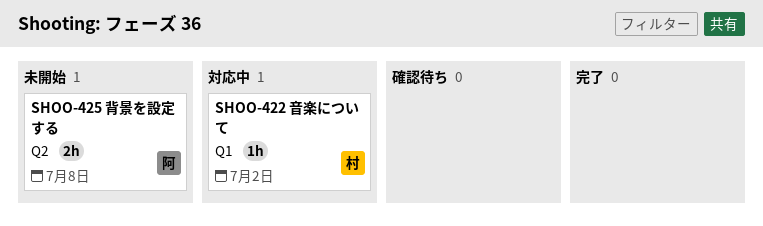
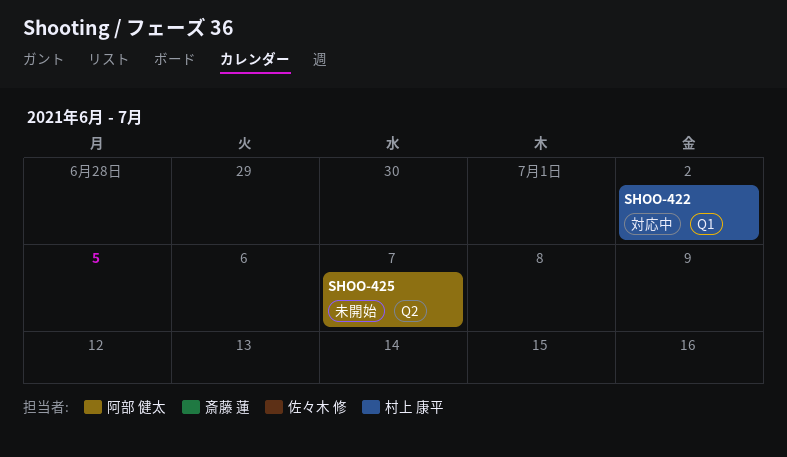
SHOO-425, due: Jul 8 -> Jul 7

